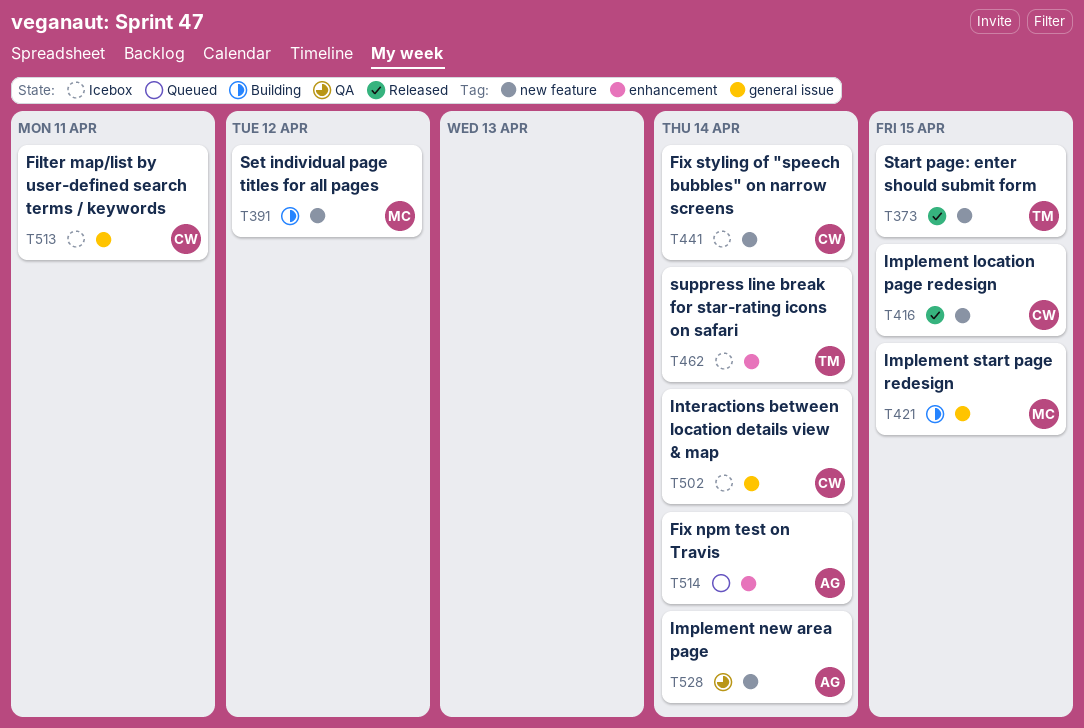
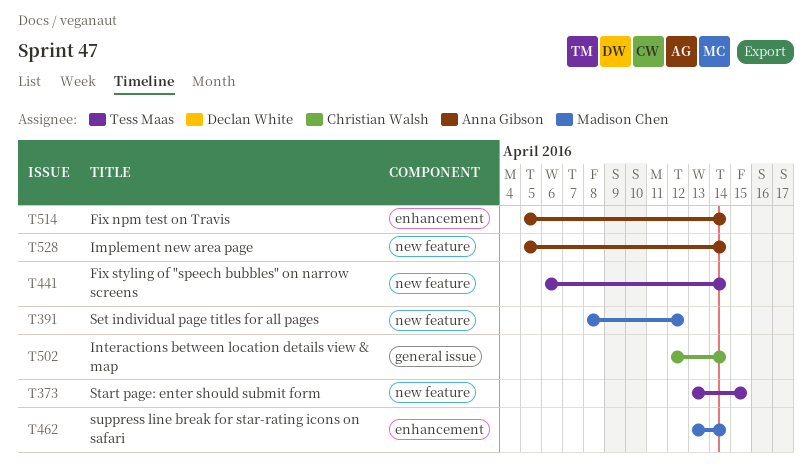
T416: present -> none
T421: present -> none
T441, owner: Christian Walsh -> Tess Maas
T462, owner: Tess Maas -> Madison Chen
T513: present -> none

